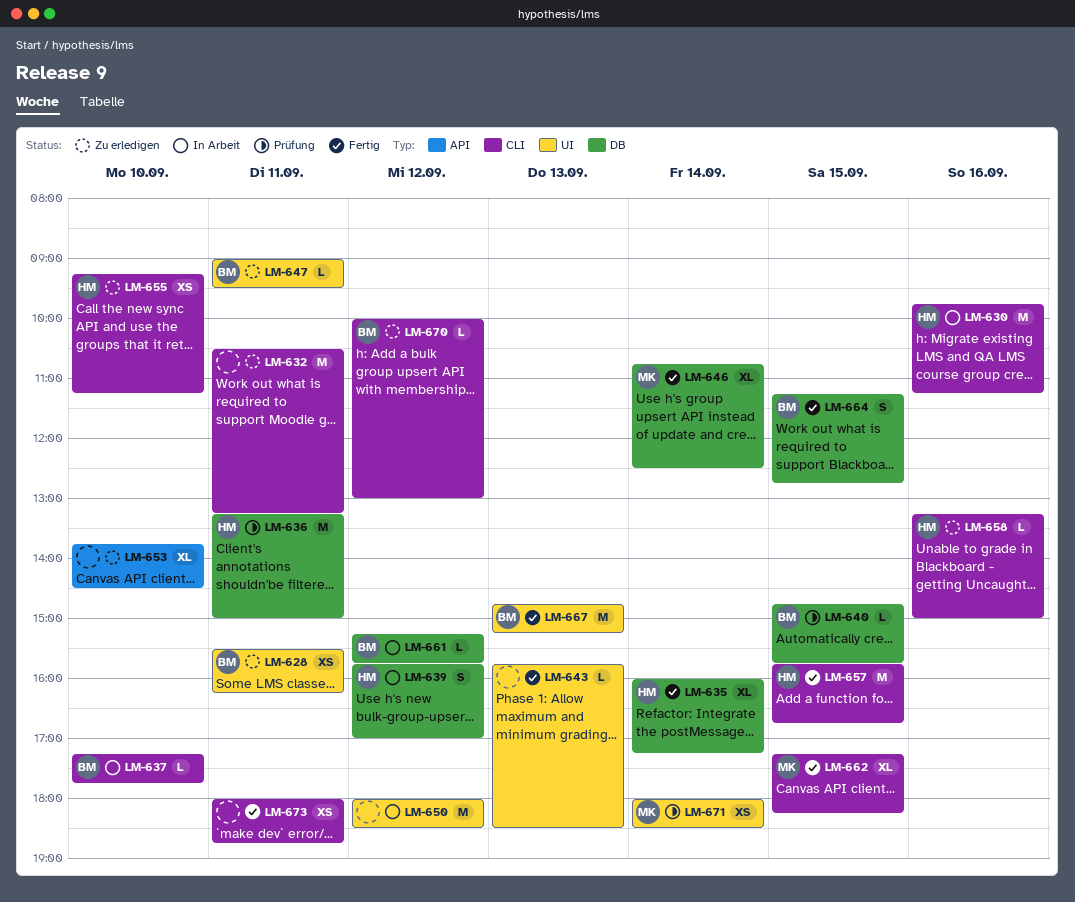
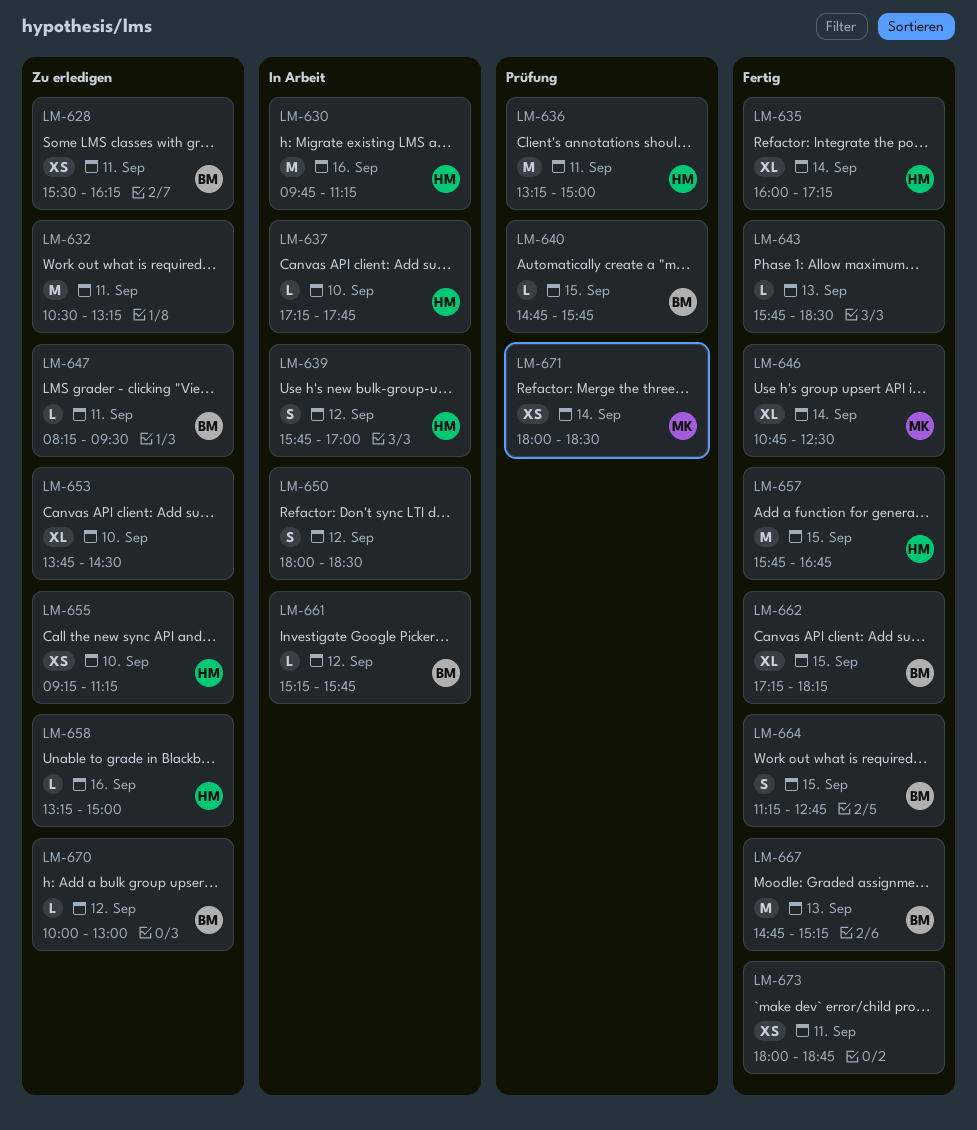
LM-637, owner: BM -> HM
LM-647, begins: 09:00 -> 08:15
LM-650, estimate: M -> S
LM-662, owner: MK -> BM

